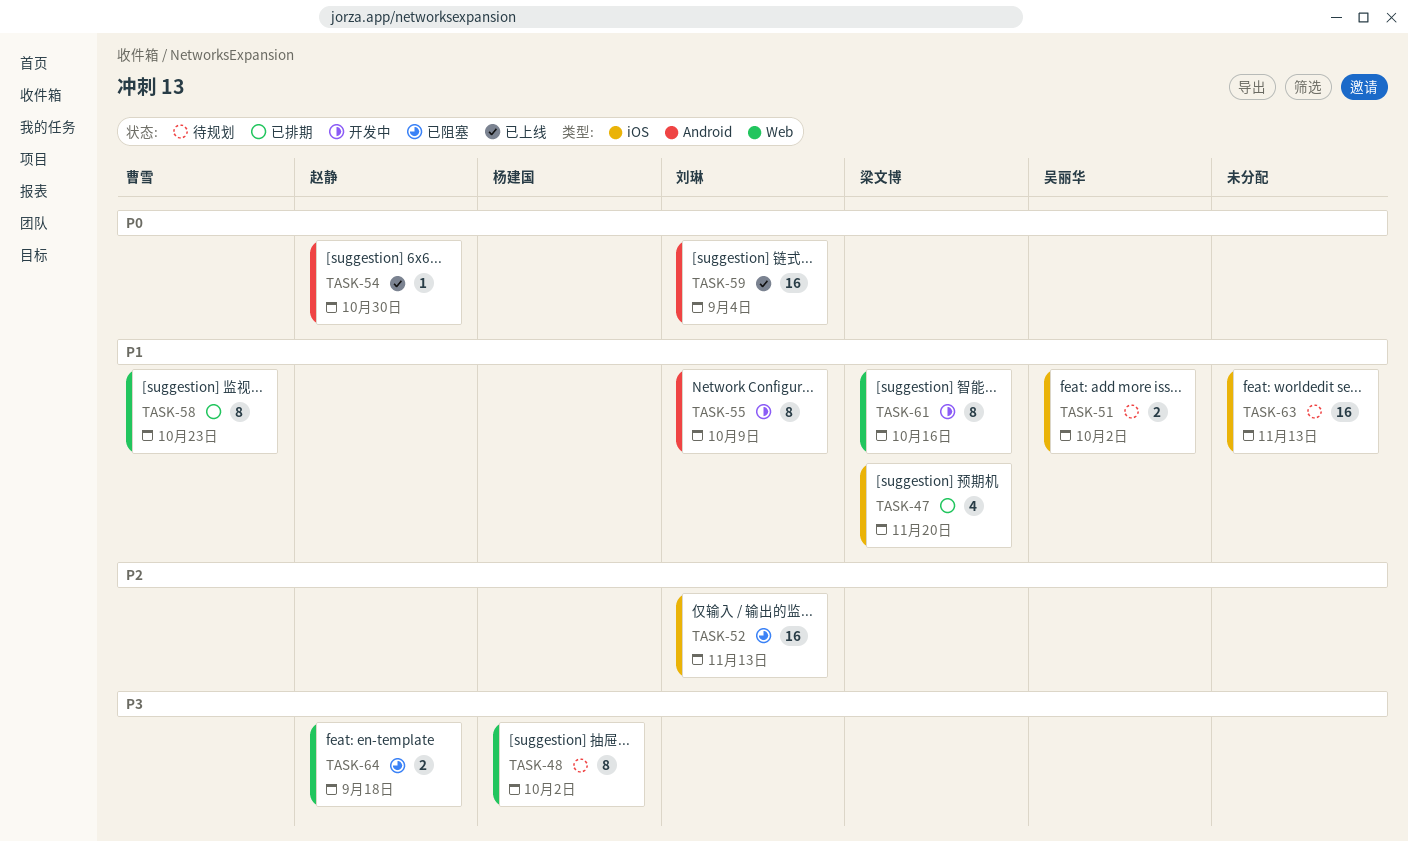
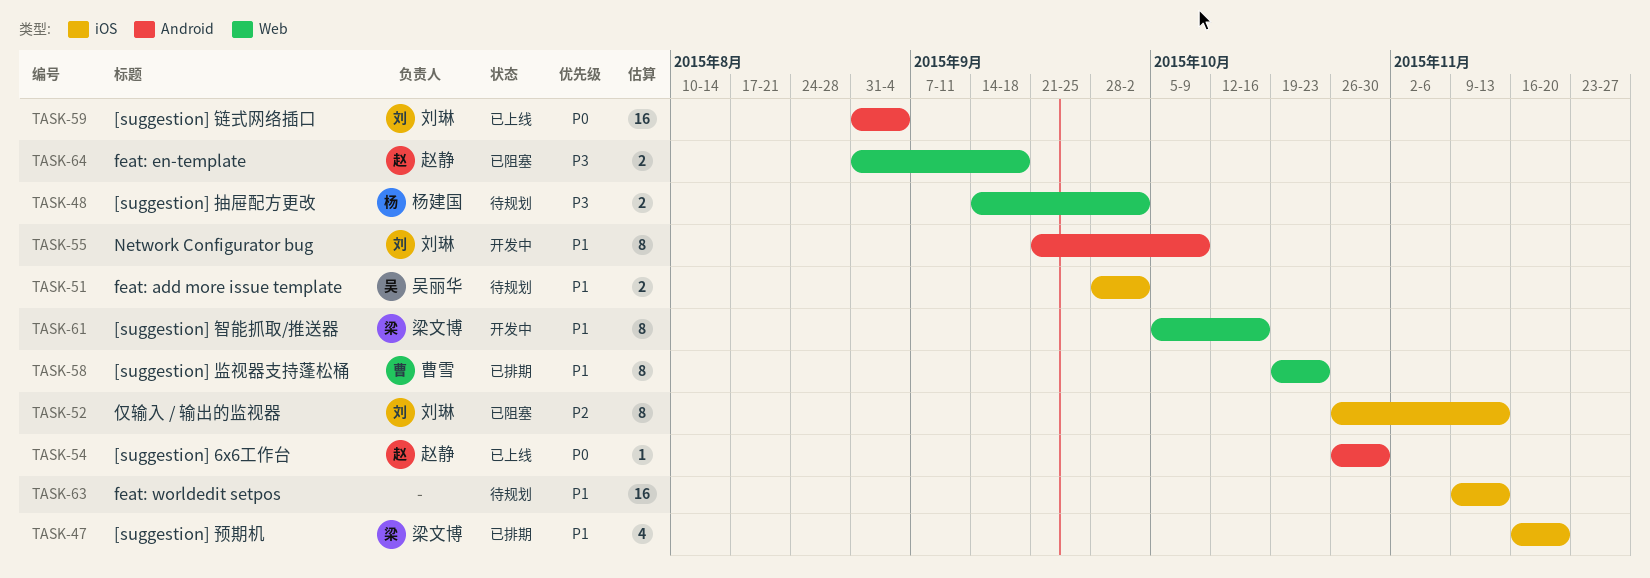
TASK-48, estimate: 8 -> 2
TASK-52, estimate: 16 -> 8

